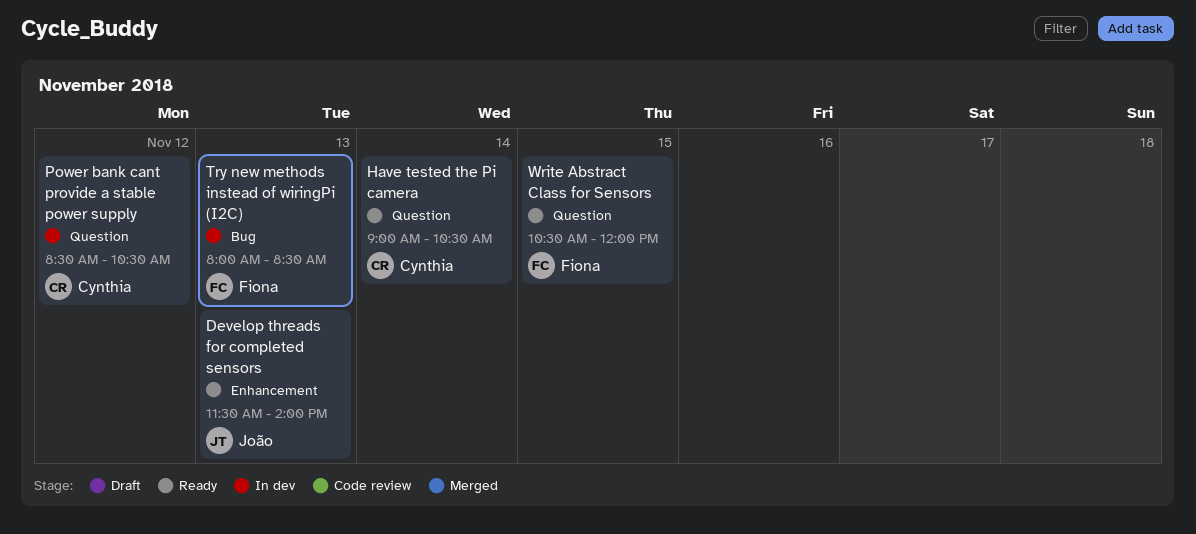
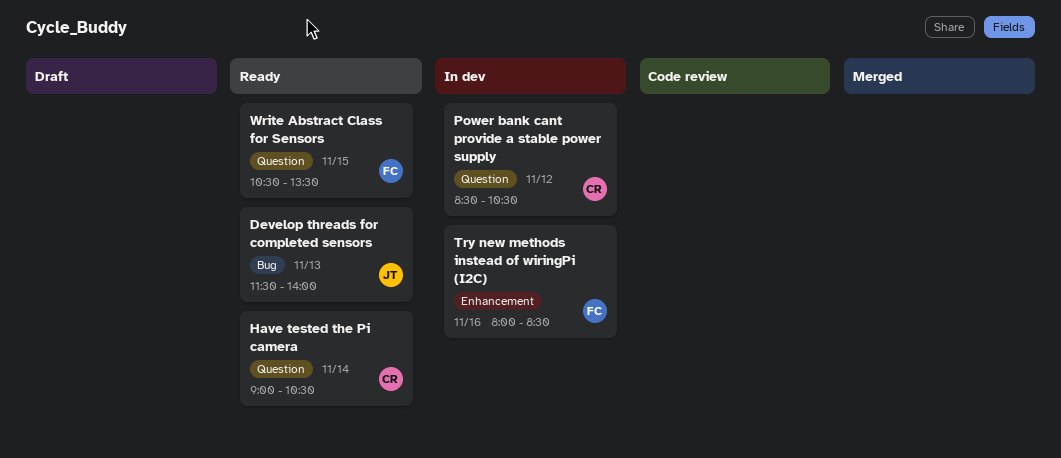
Develop threads for completed sensors, label: Enhancement -> Bug
Try new methods instead of wiringPi (I2C), label: Bug -> Enhancement
Try new methods instead of wiringPi (I2C), day: Nov 13 -> Nov 16
Write Abstract Class for Sensors, ends: 12:00 -> 13:30

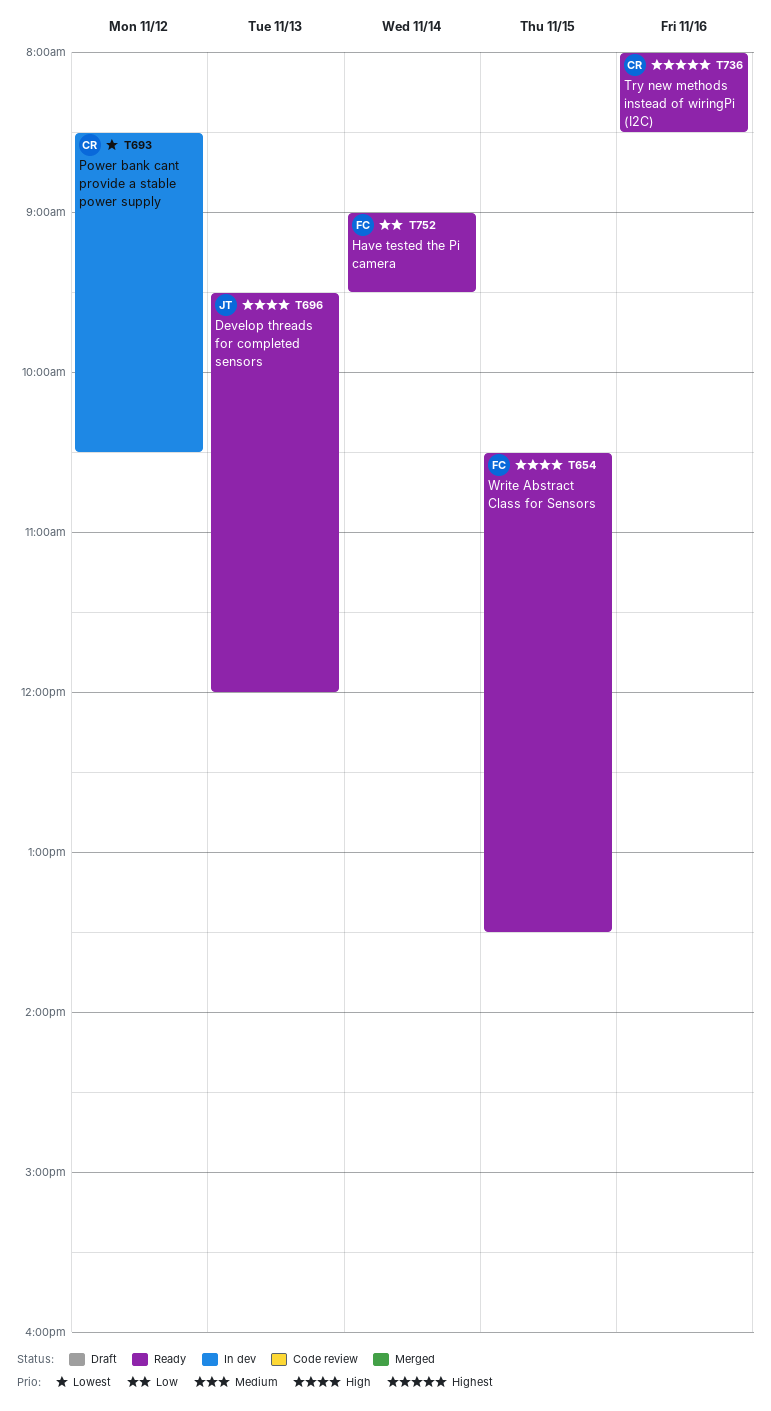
Develop threads for completed sensors, begins: 11:30 -> 09:30
Develop threads for completed sensors, ends: 14:00 -> 12:00
Have tested the Pi camera, owner: CR -> FC
Have tested the Pi camera, ends: 10:30 -> 09:30
Try new methods instead of wiringPi (I2C), status: In dev -> Ready
Try new methods instead of wiringPi (I2C), owner: FC -> CR

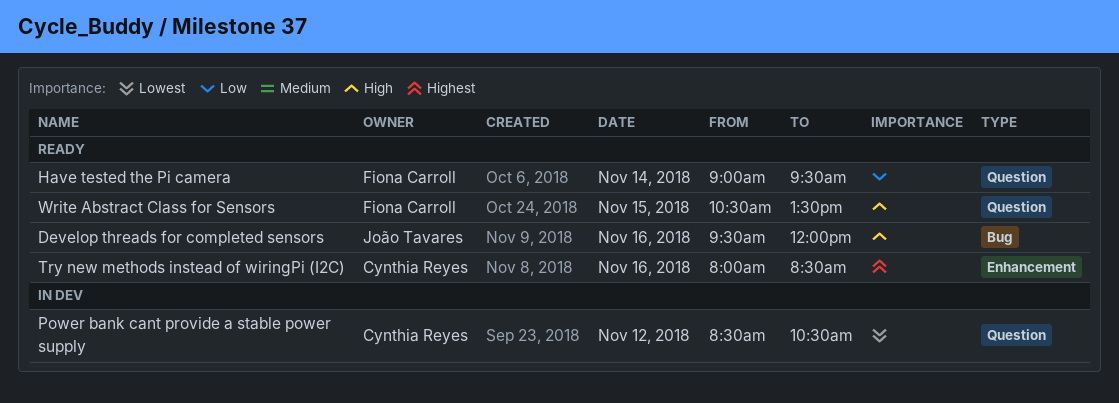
Develop threads for completed sensors, day: Nov 13 -> Nov 16

